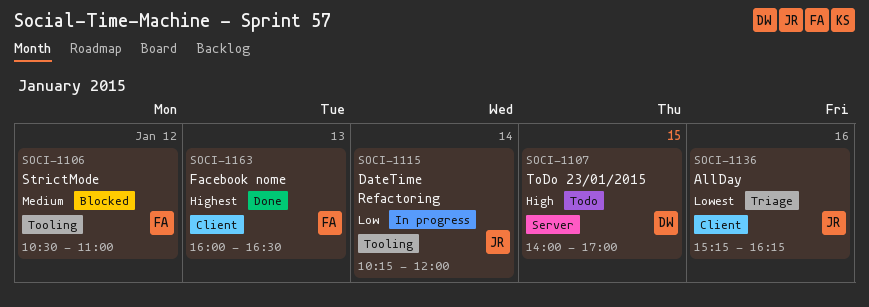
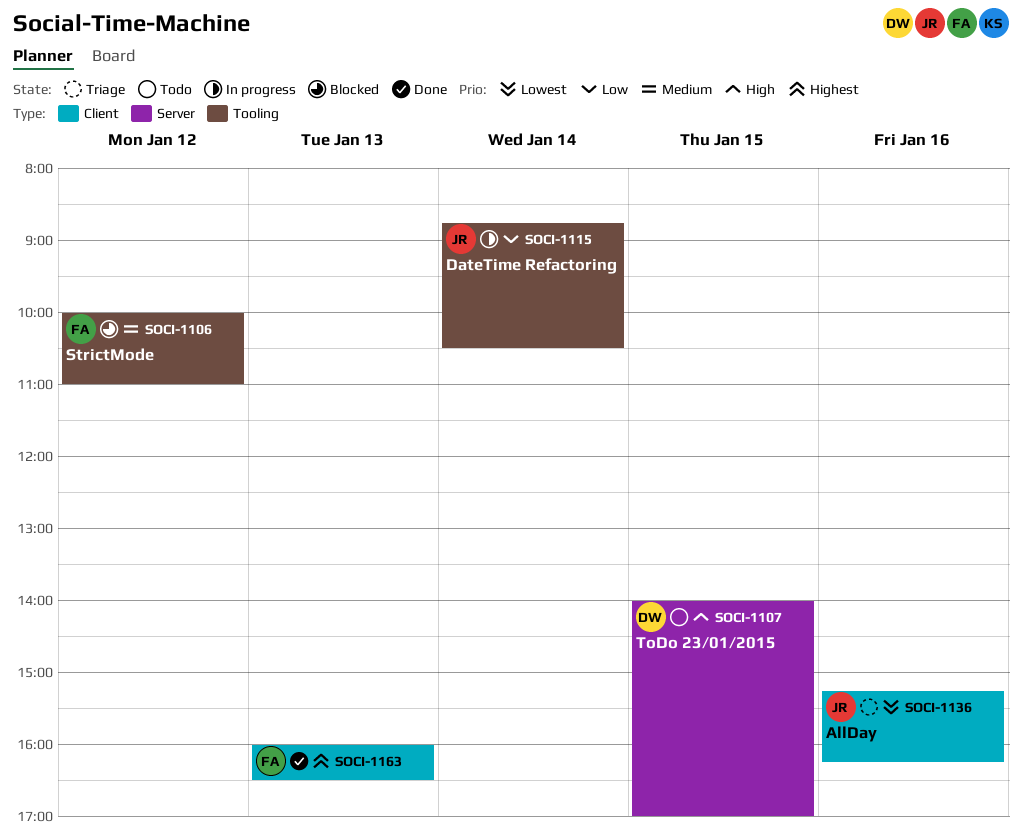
SOCI-1106, begins: 10:30 -> 10:00
SOCI-1115, begins: 10:15 -> 08:45
SOCI-1115, ends: 12:00 -> 10:30

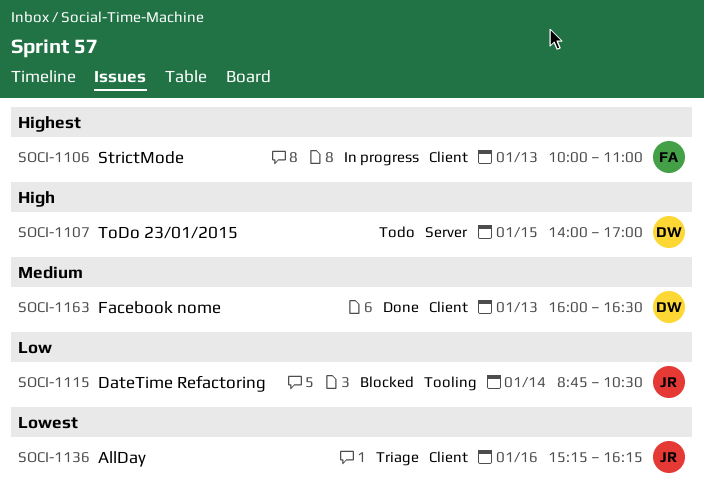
SOCI-1106, status: Blocked -> In progress
SOCI-1106, priority: Medium -> Highest
SOCI-1106, label: Tooling -> Client
SOCI-1106, day: Jan 12 -> Jan 13
SOCI-1115, status: In progress -> Blocked
SOCI-1163, owner: FA -> DW
SOCI-1163, priority: Highest -> Medium

